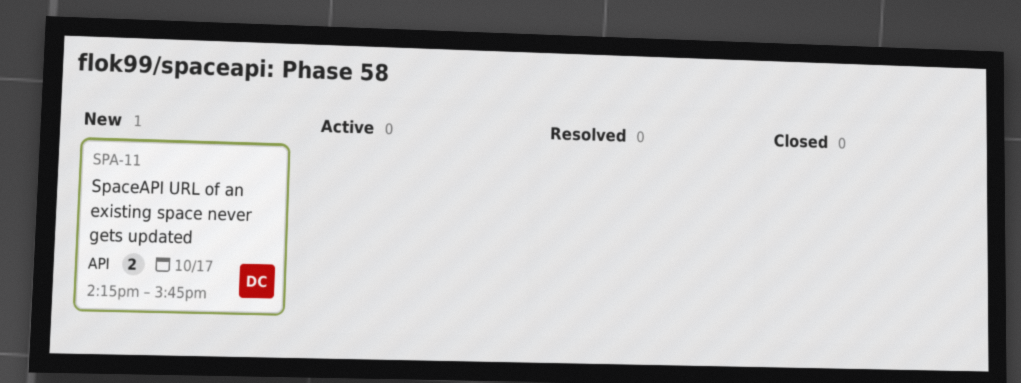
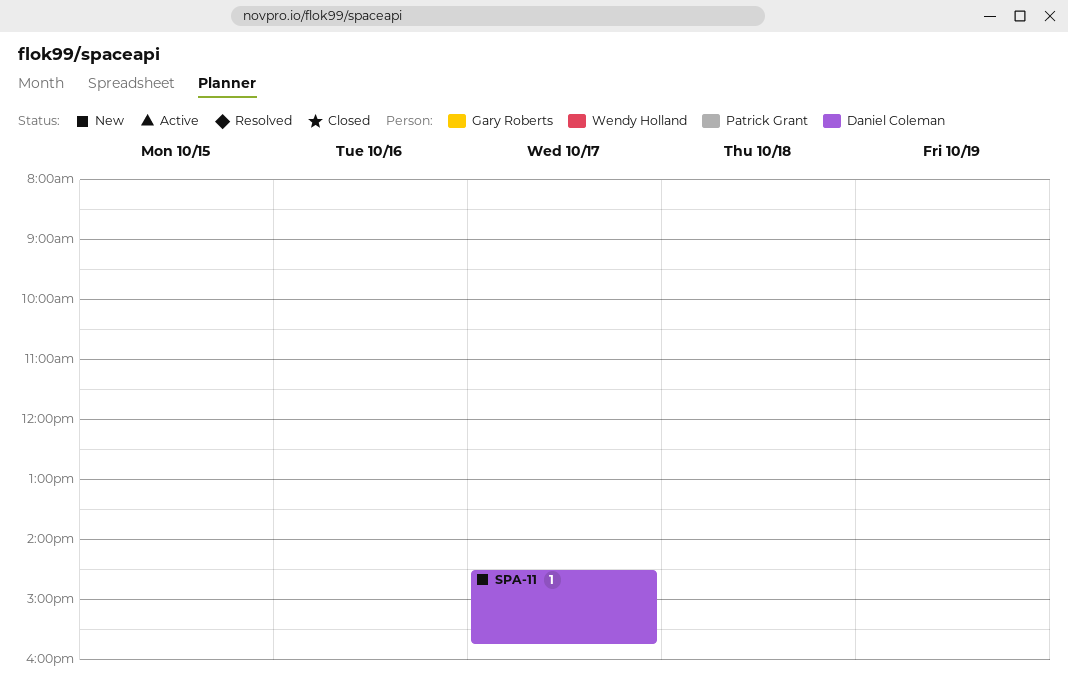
SPA-11, estimate: 2 -> 1
SPA-11, begins: 14:15 -> 14:30

